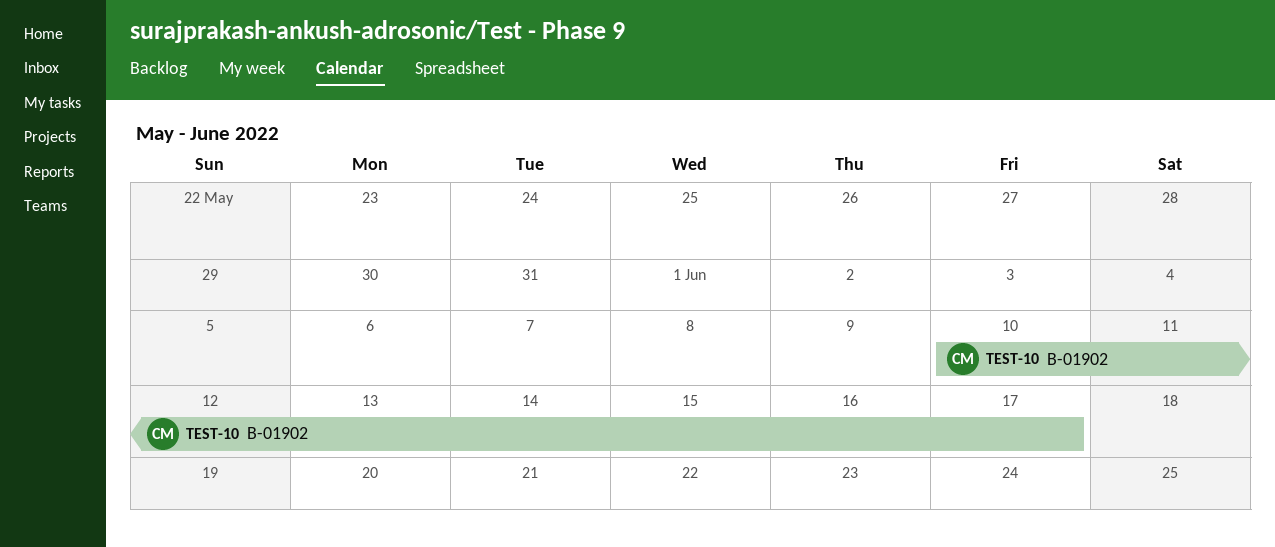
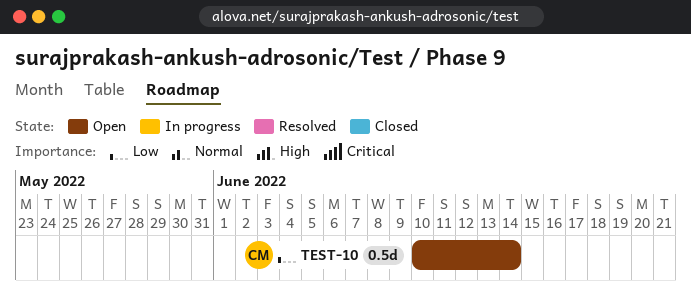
TEST-10, due: Jun 17 -> Jun 14

